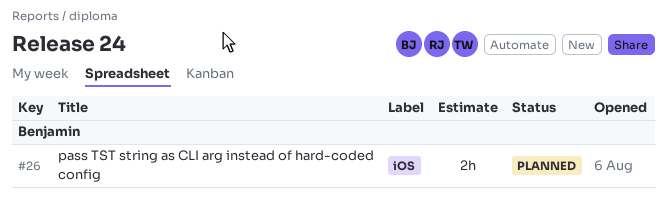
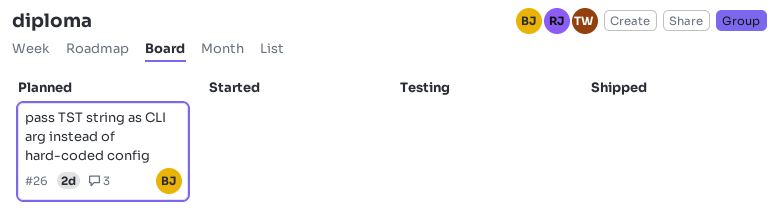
#26, estimate: 2h -> 2d

